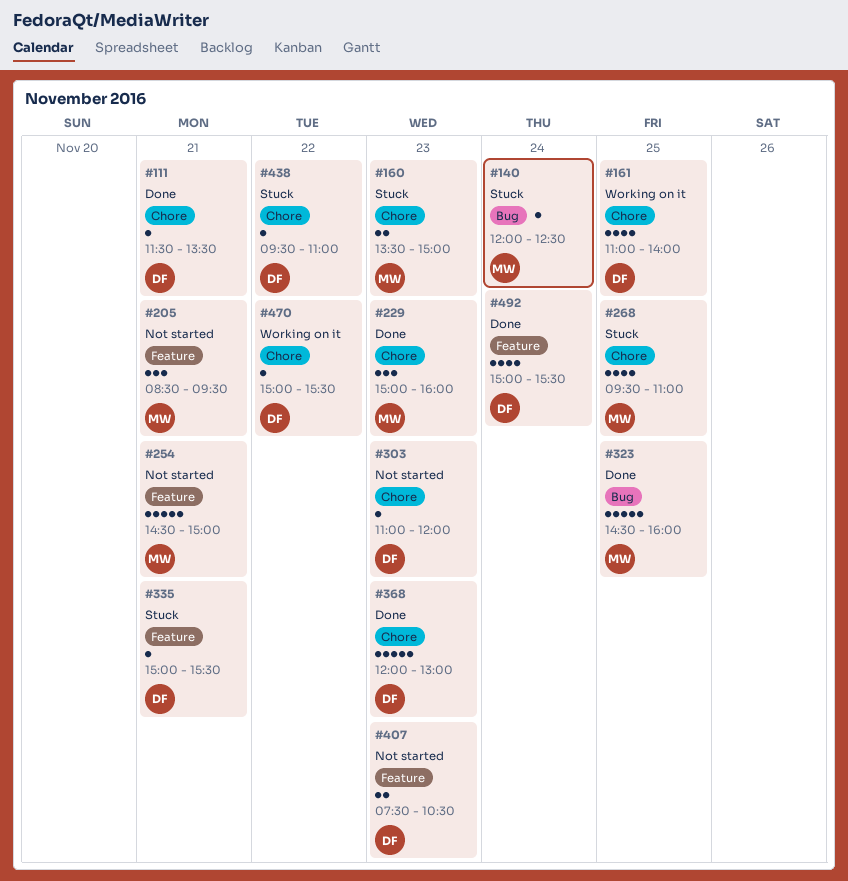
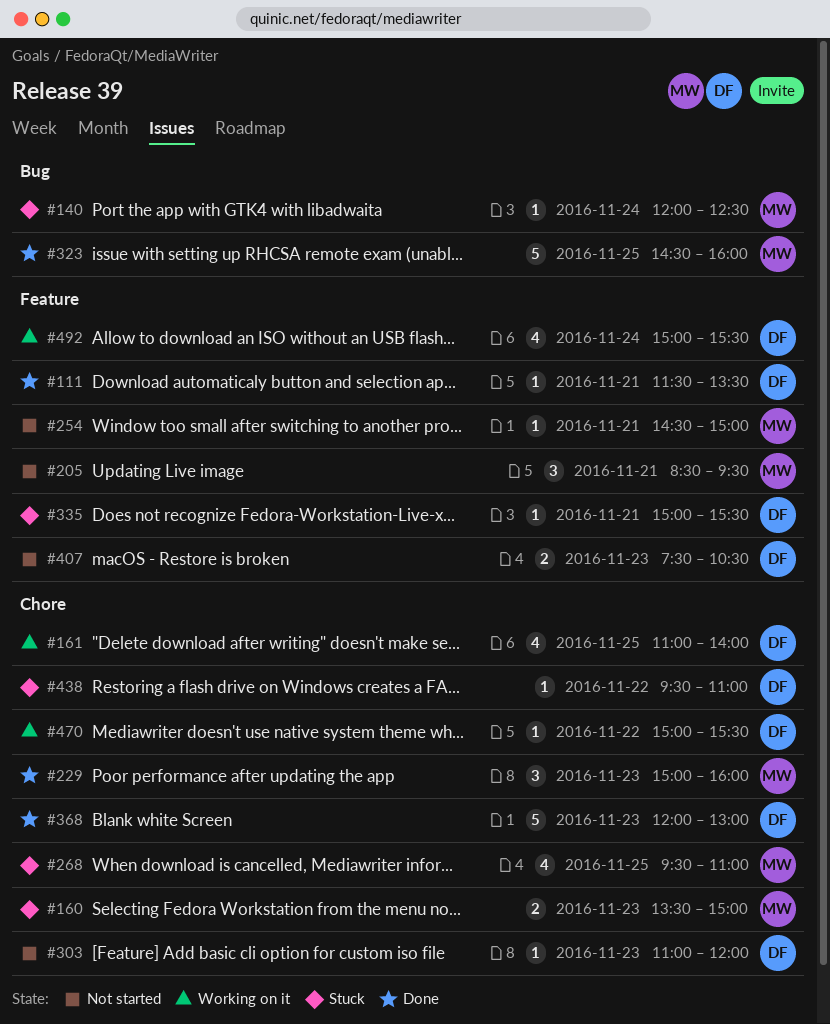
#111, label: Chore -> Feature
#254, estimate: 5 -> 1
#492, status: Done -> Working on it

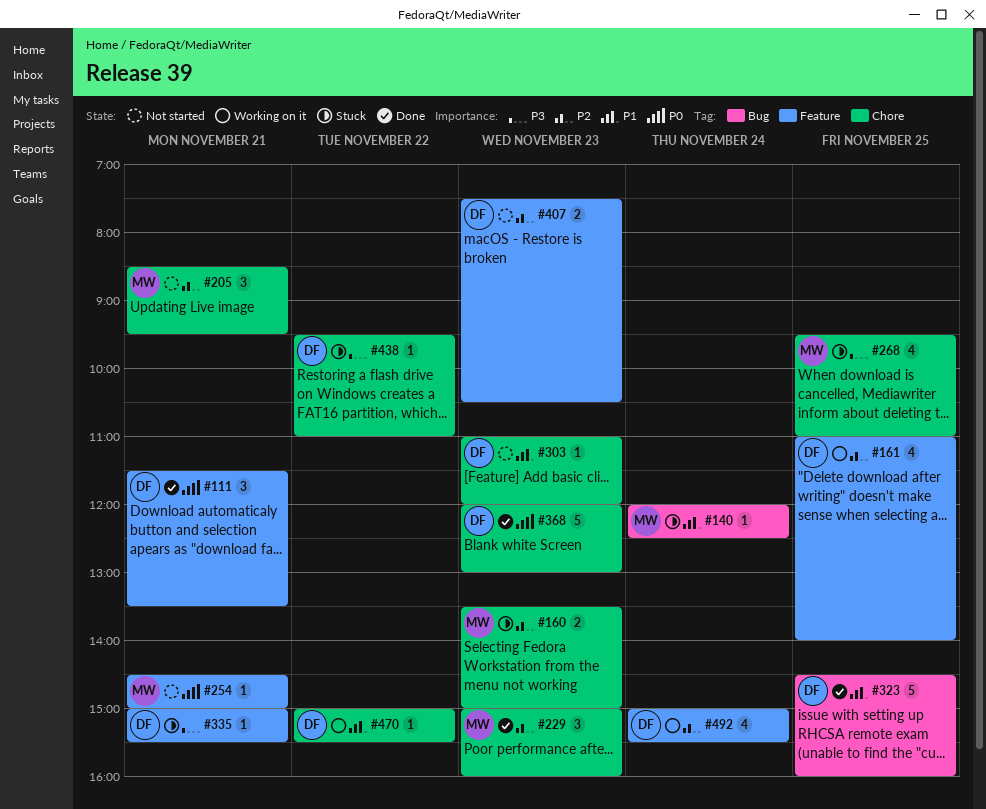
#111, estimate: 1 -> 3
#161, label: Chore -> Feature
#205, label: Feature -> Chore
#323, owner: MW -> DF

